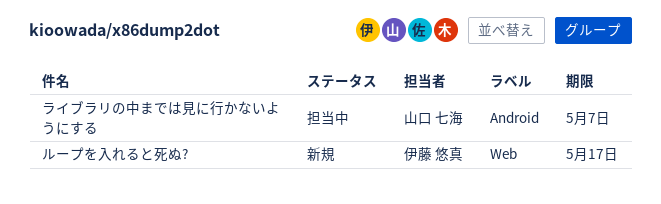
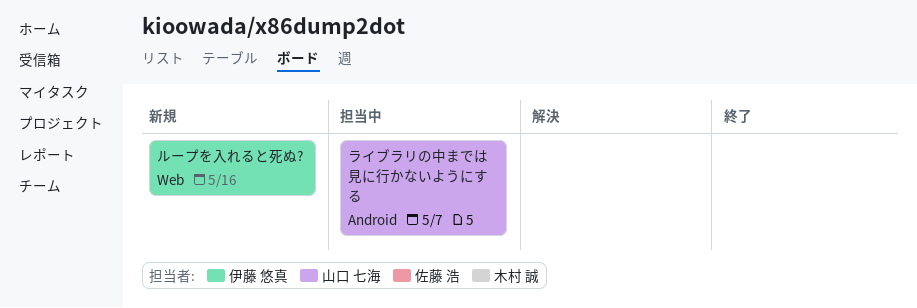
ループを入れると死ぬ?, due: May 17 -> May 16

